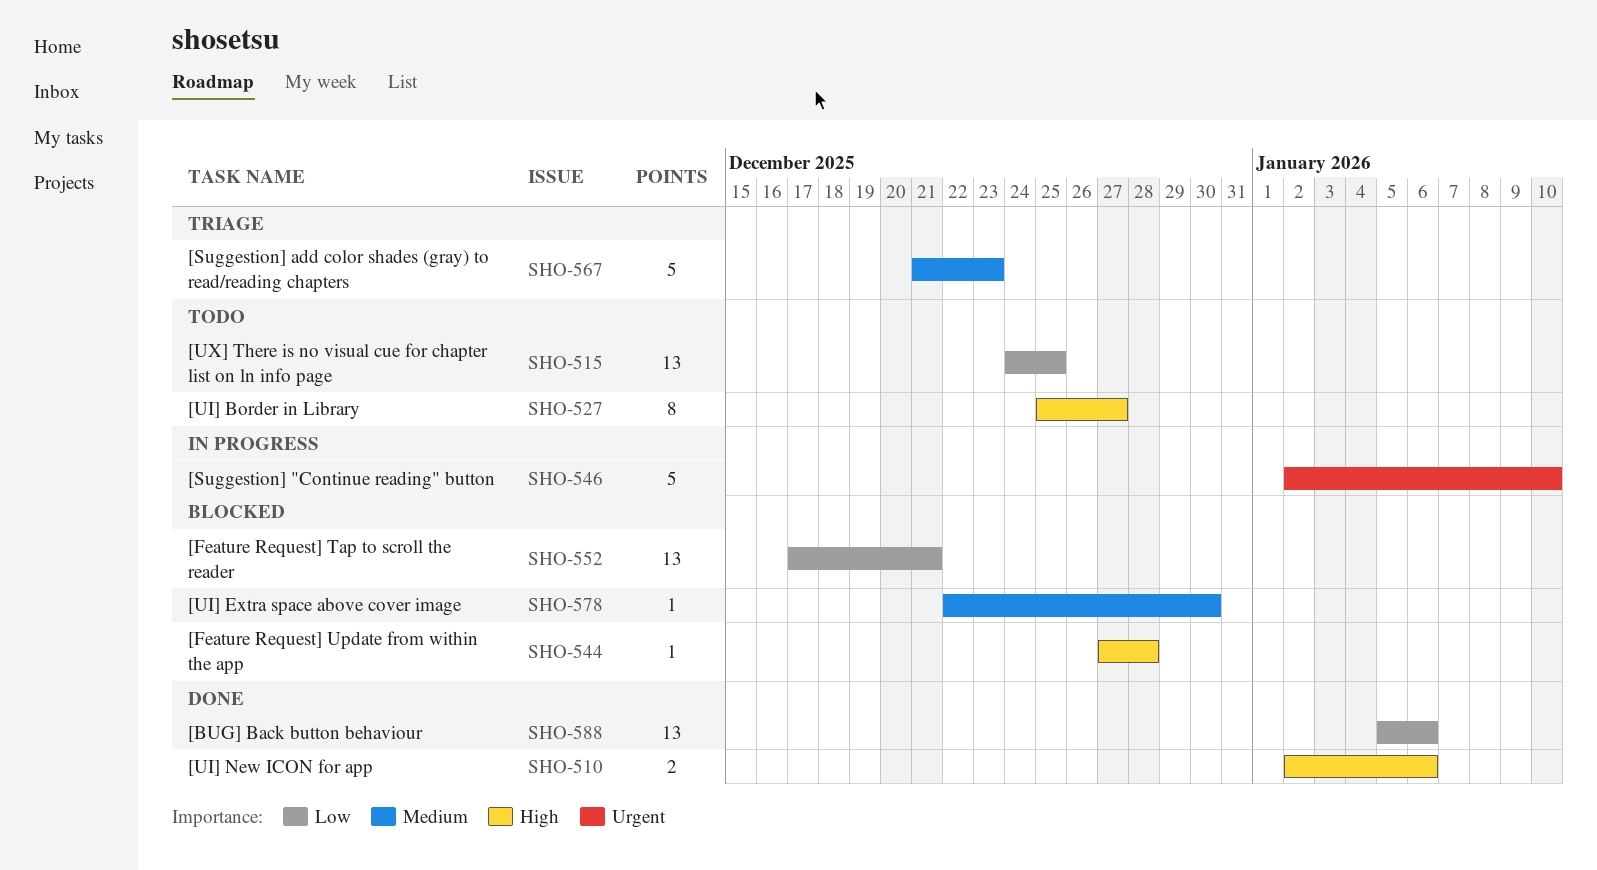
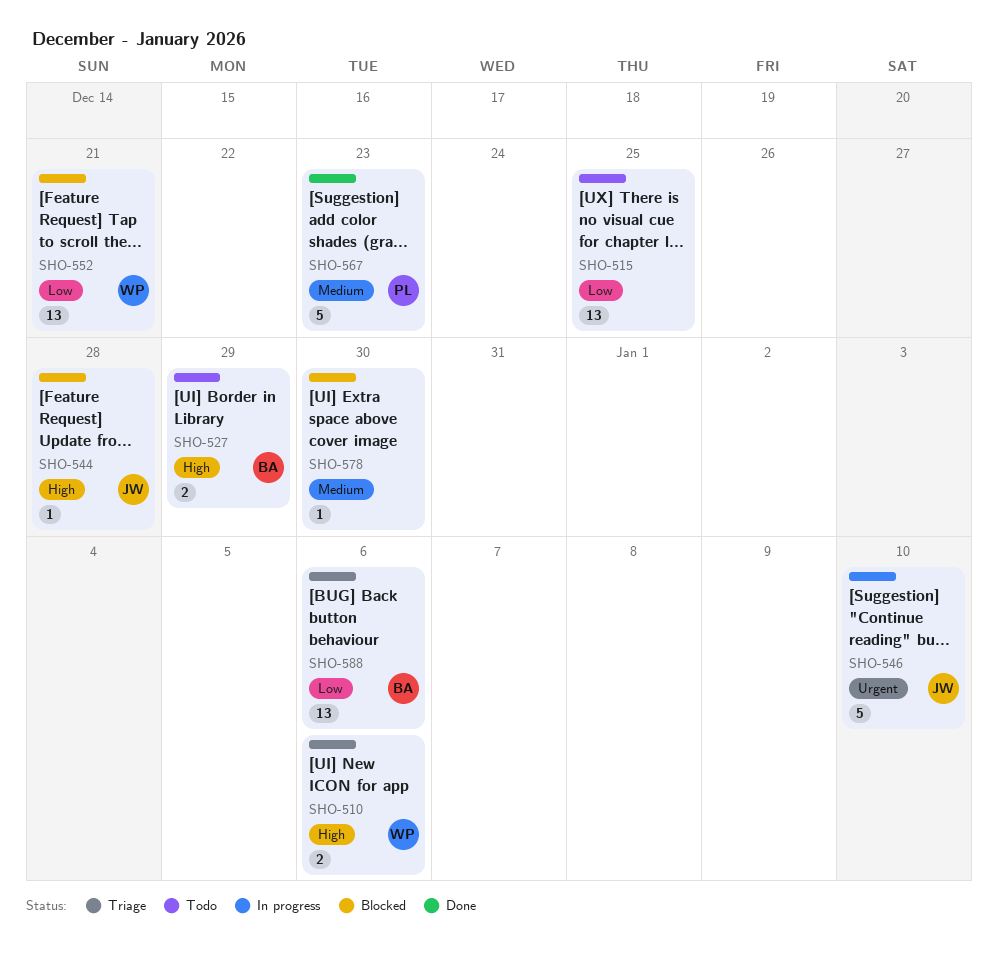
SHO-510, status: Done -> Triage
SHO-527, estimate: 8 -> 2
SHO-527, due: Dec 27 -> Dec 29
SHO-567, status: Triage -> Done
SHO-588, status: Done -> Triage

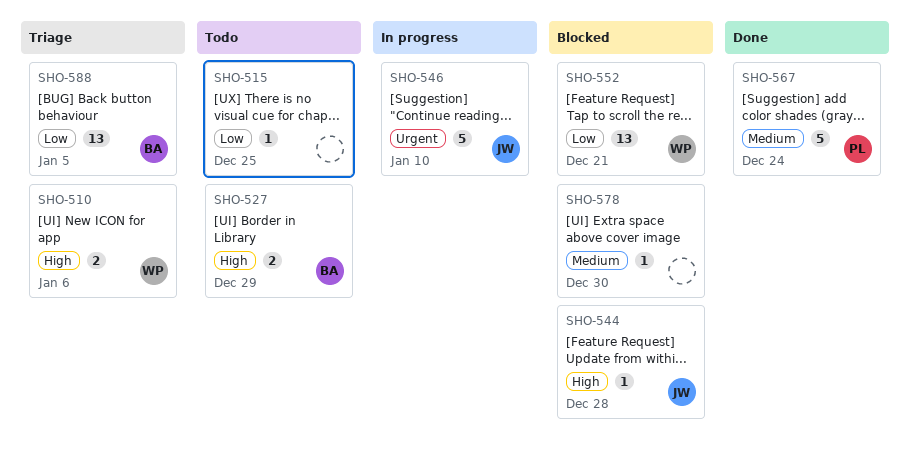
SHO-515, estimate: 13 -> 1
SHO-567, due: Dec 23 -> Dec 24
SHO-588, due: Jan 6 -> Jan 5

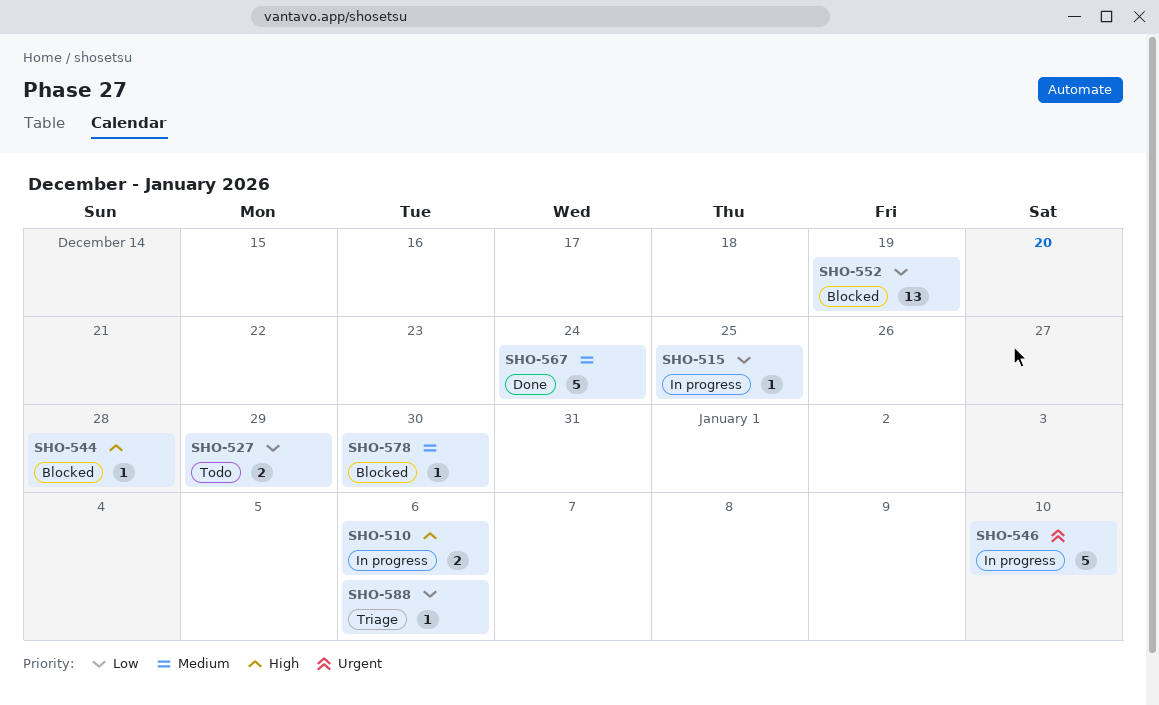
SHO-510, status: Triage -> In progress
SHO-515, status: Todo -> In progress
SHO-527, priority: High -> Low
SHO-552, due: Dec 21 -> Dec 19
SHO-588, estimate: 13 -> 1
SHO-588, due: Jan 5 -> Jan 6

